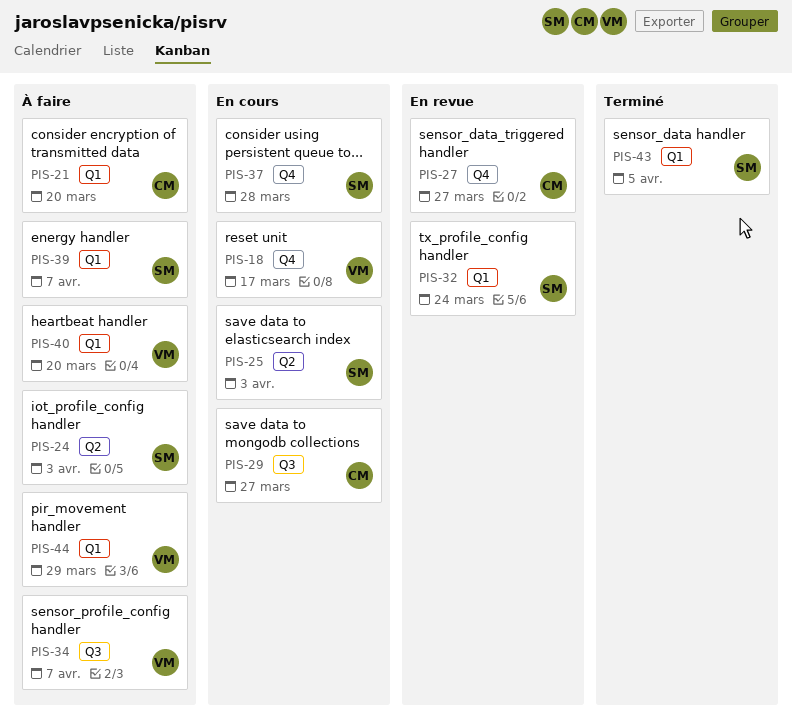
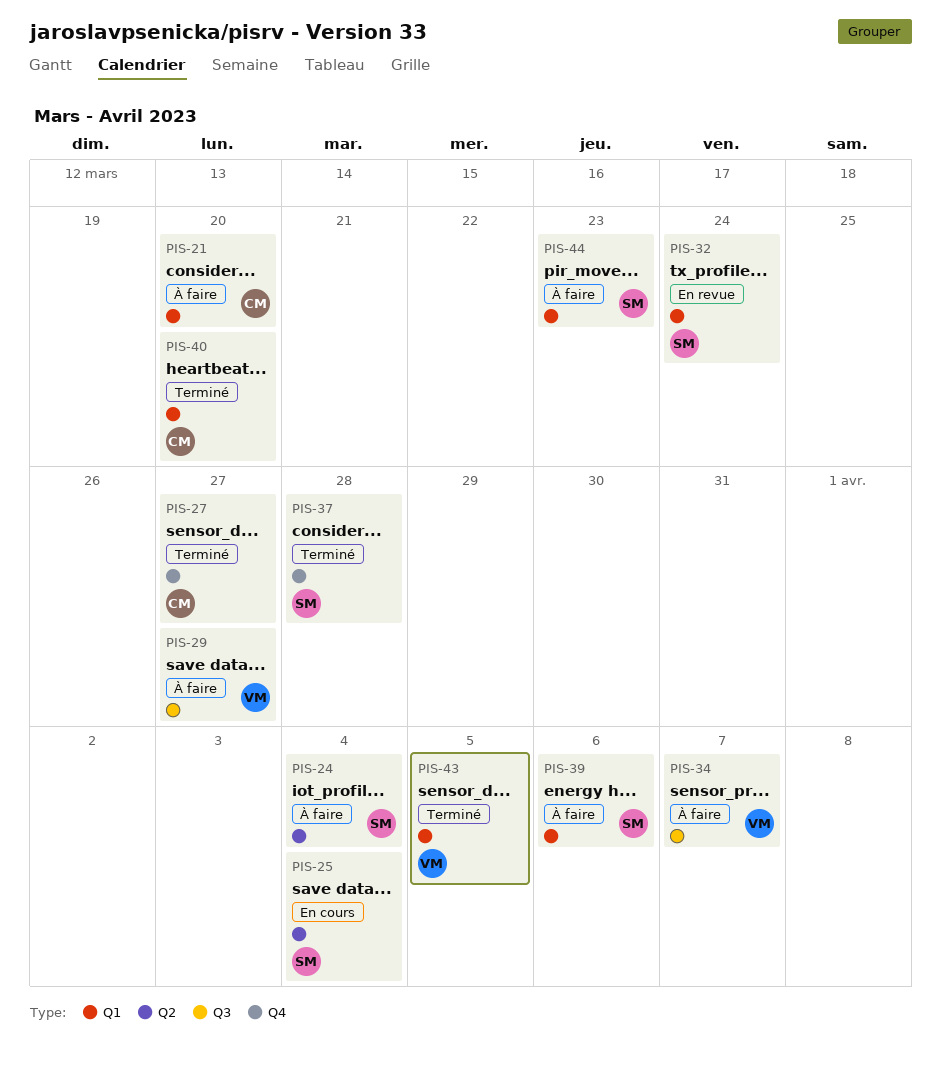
PIS-18: present -> none
PIS-24, due: Apr 3 -> Apr 4
PIS-25, due: Apr 3 -> Apr 4
PIS-27, status: En revue -> Terminé
PIS-29, status: En cours -> À faire
PIS-29, owner: CM -> VM
PIS-37, status: En cours -> Terminé
PIS-39, due: Apr 7 -> Apr 6
PIS-40, status: À faire -> Terminé
PIS-40, owner: VM -> CM
PIS-43, owner: SM -> VM
PIS-44, owner: VM -> SM
PIS-44, due: Mar 29 -> Mar 23

